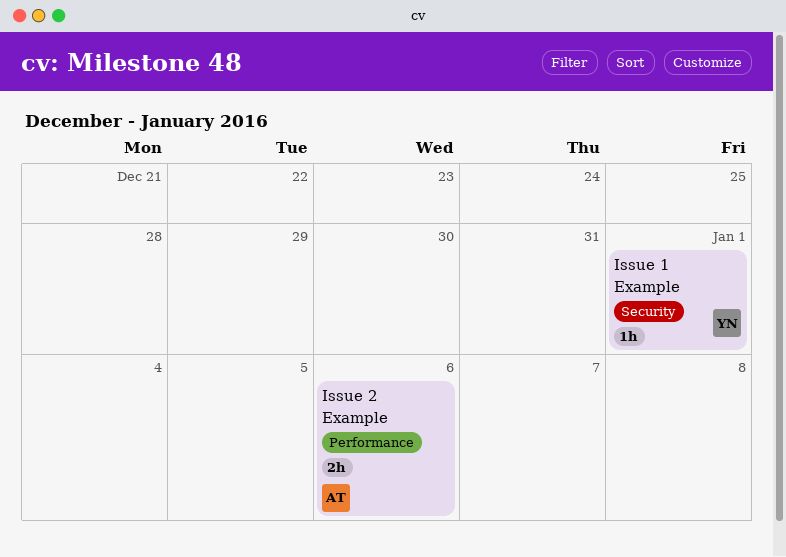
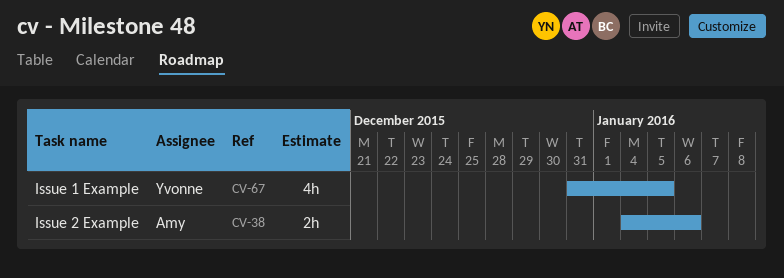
Issue 1 Example, estimate: 1h -> 4h
Issue 1 Example, due: Jan 1 -> Jan 5

